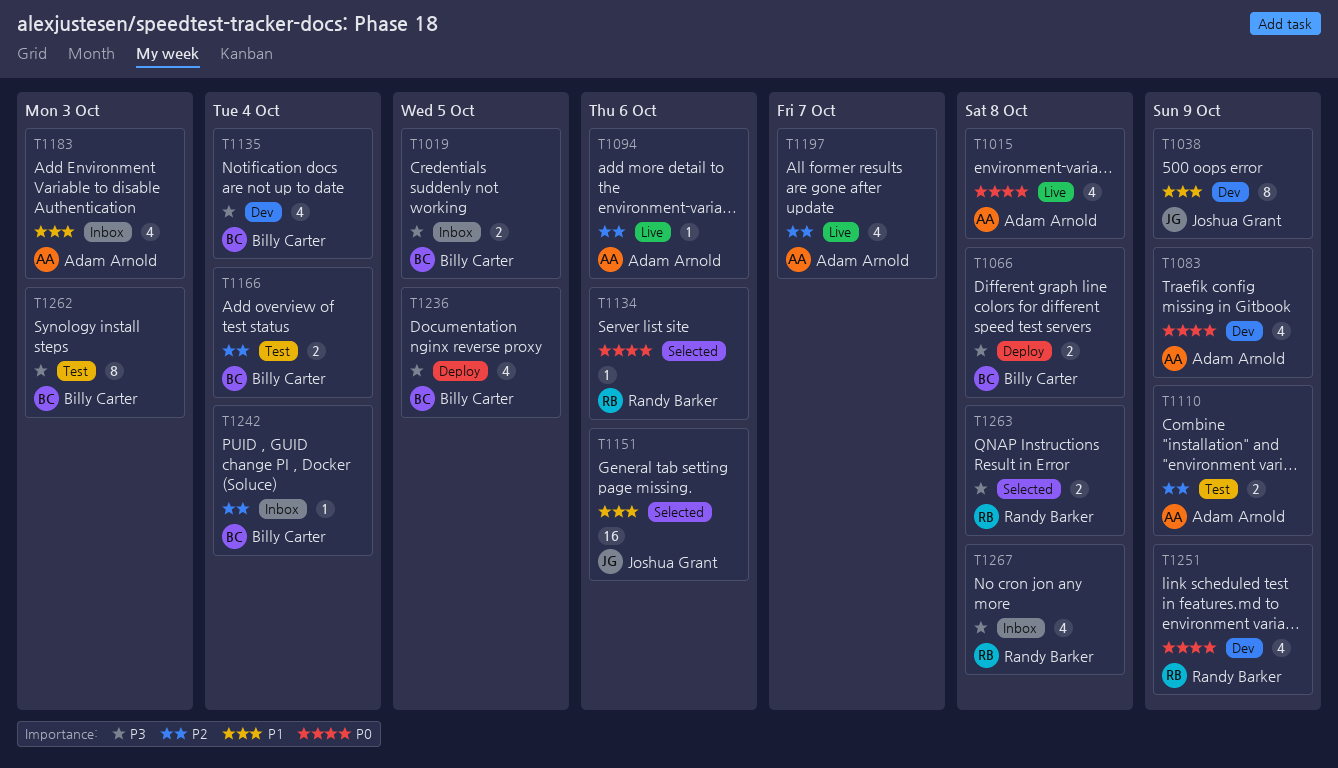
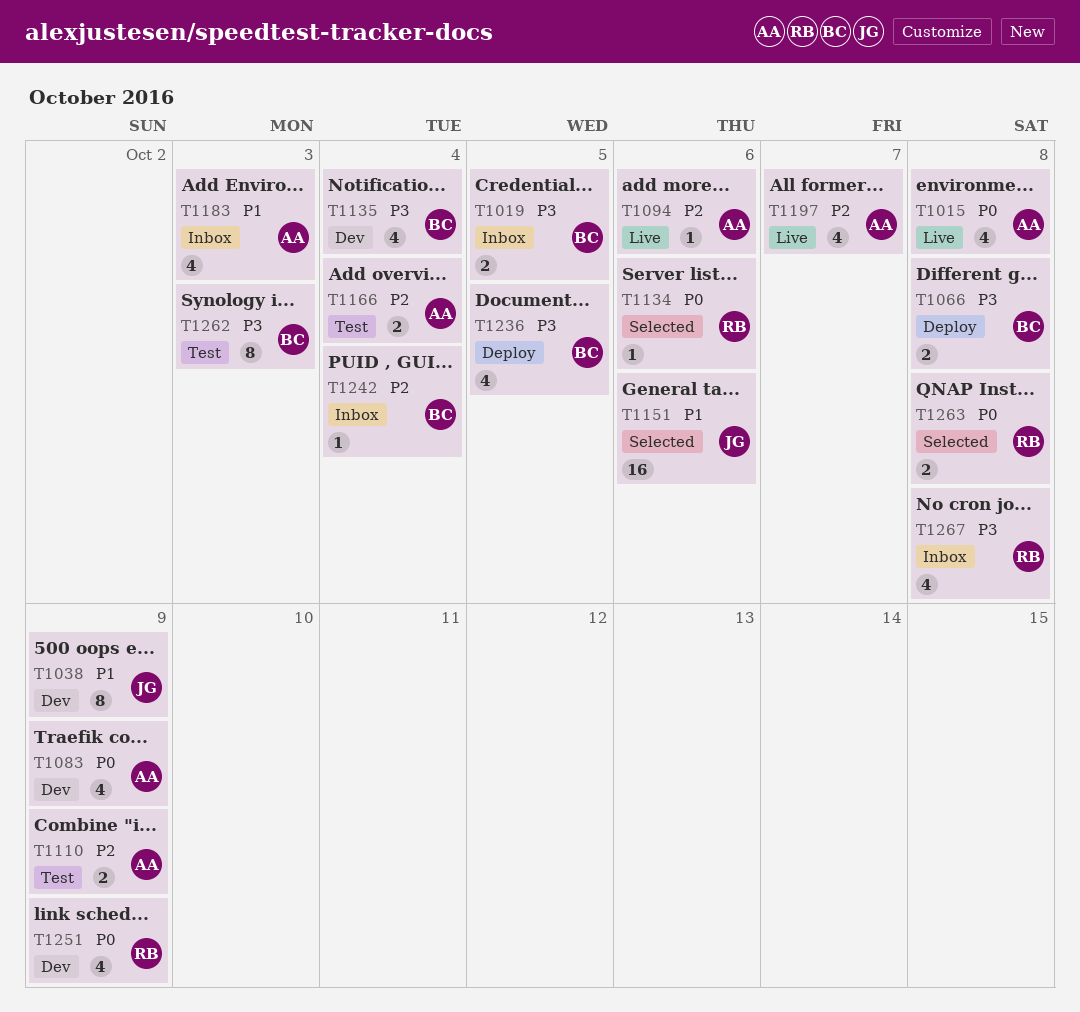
T1166, owner: Billy Carter -> Adam Arnold
T1263, priority: P3 -> P0

